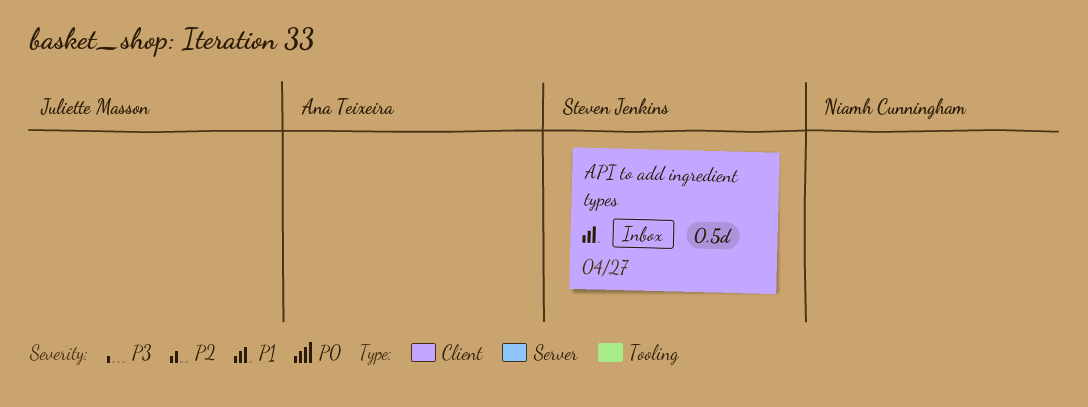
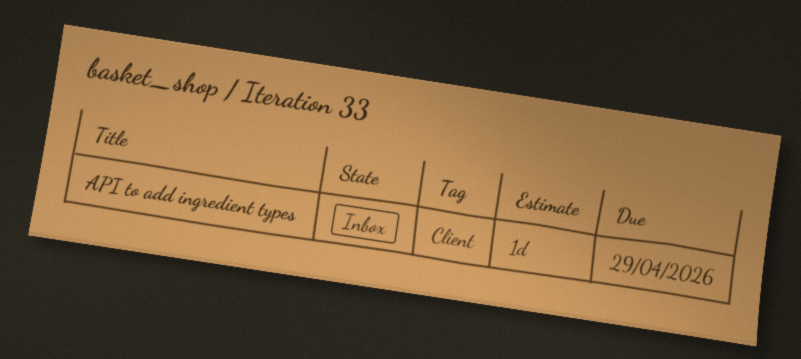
API to add ingredient types, estimate: 0.5d -> 1d
API to add ingredient types, due: Apr 27 -> Apr 29

